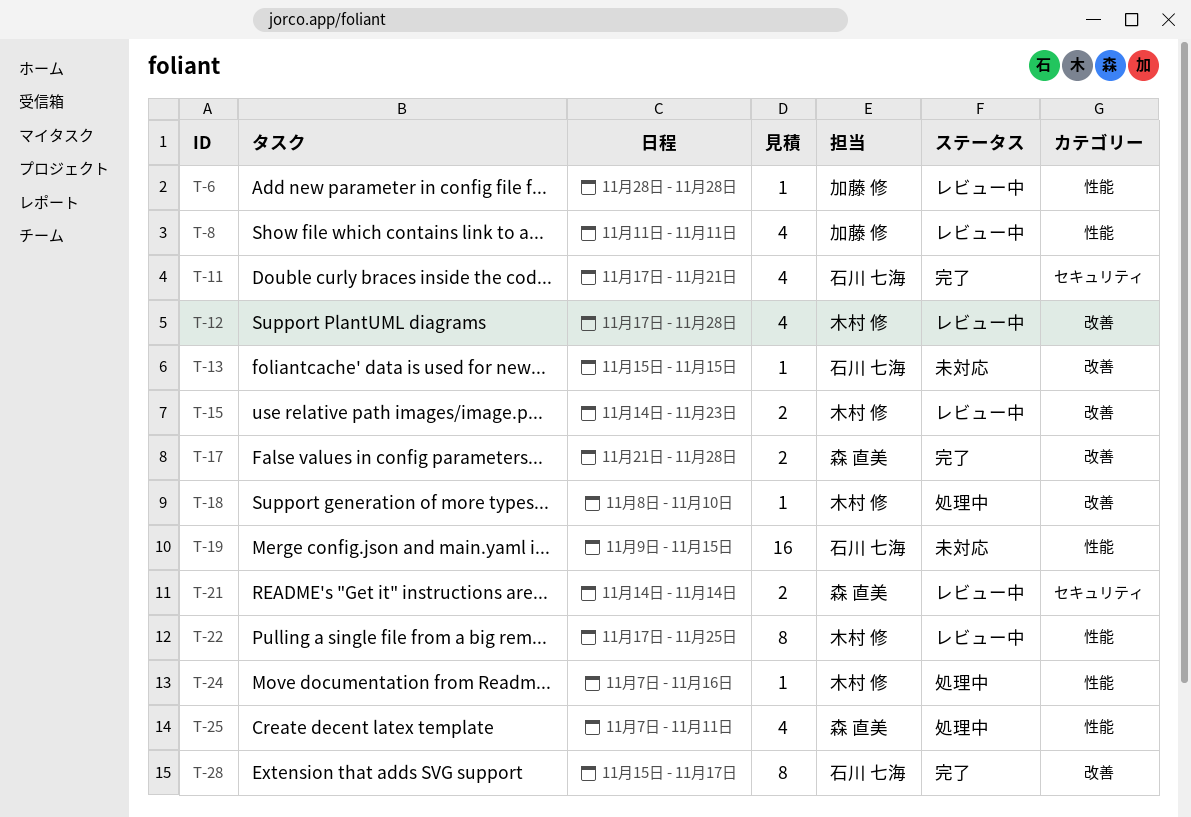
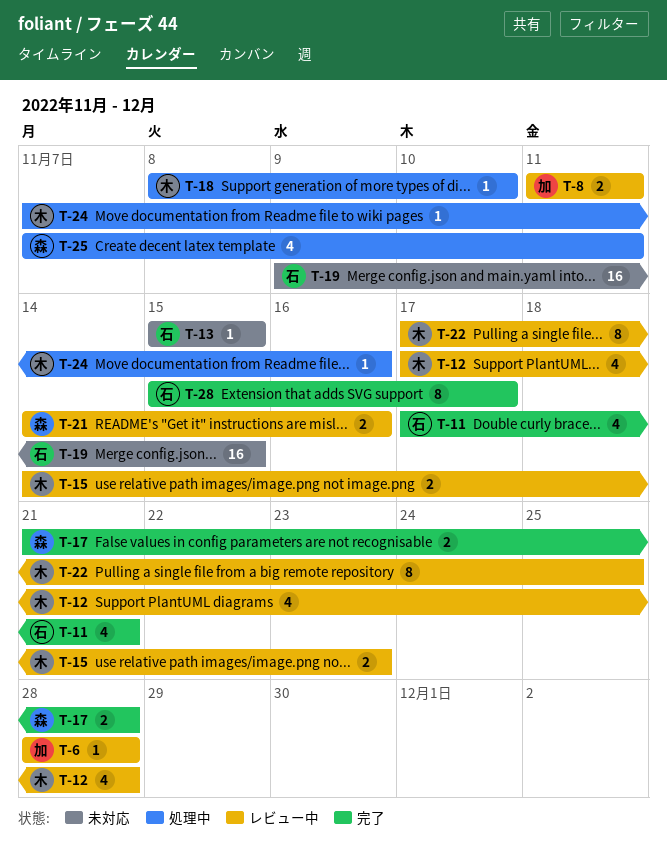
T-8, estimate: 4 -> 2
T-21, due: Nov 14 -> Nov 16

